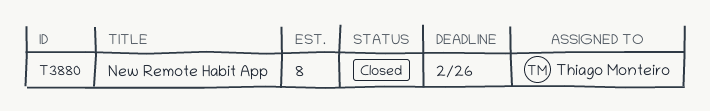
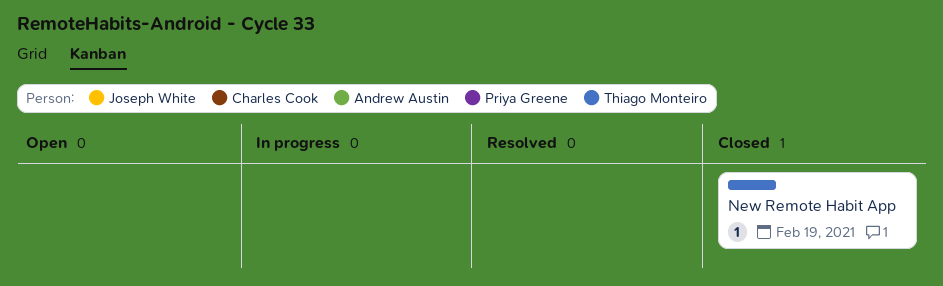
New Remote Habit App, estimate: 8 -> 1
New Remote Habit App, due: Feb 26 -> Feb 19

